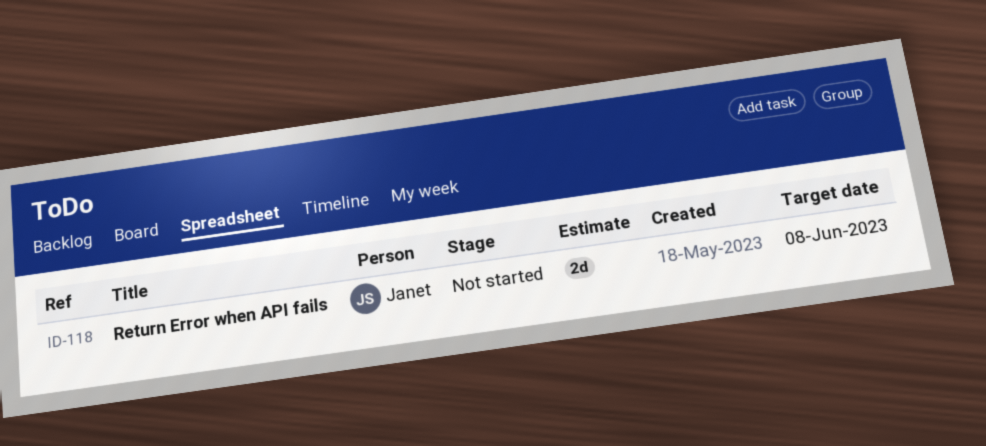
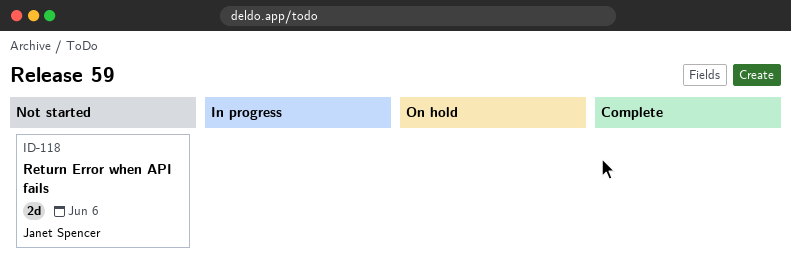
ID-118, due: Jun 8 -> Jun 6

